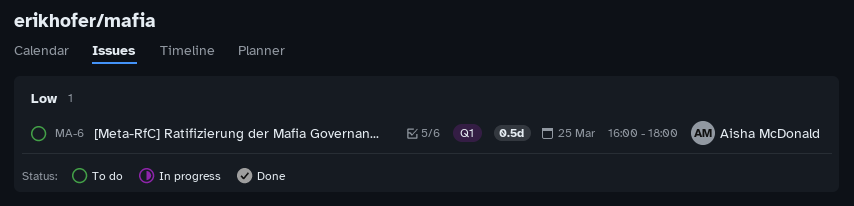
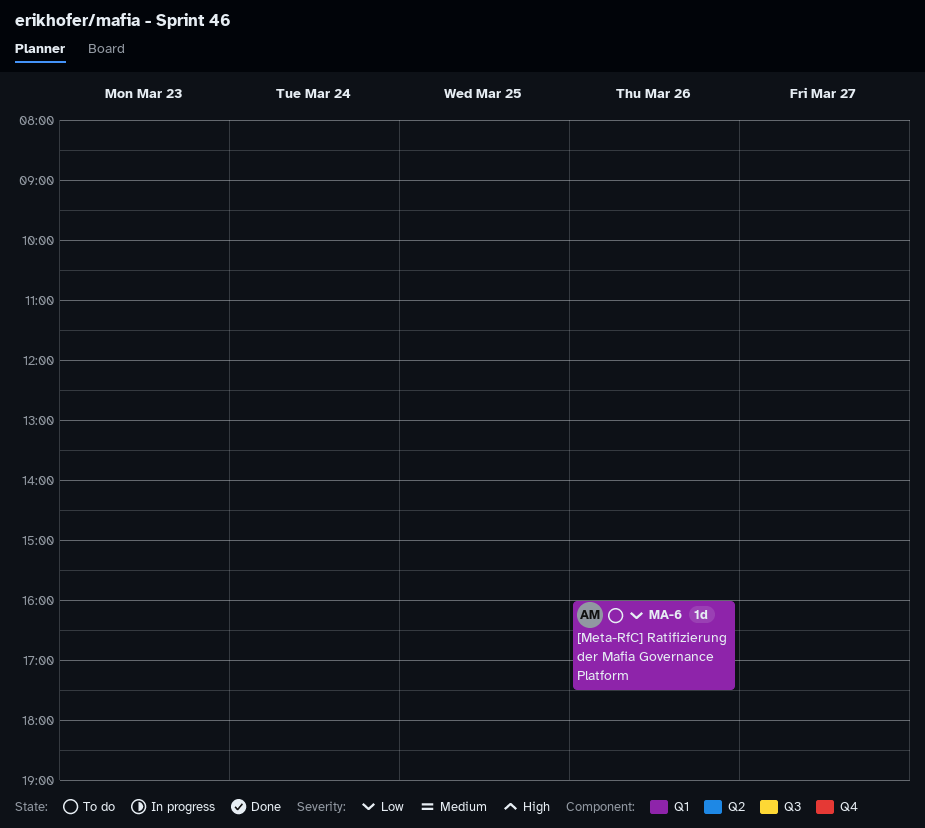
MA-6, estimate: 0.5d -> 1d
MA-6, day: Mar 25 -> Mar 26
MA-6, ends: 18:00 -> 17:30

